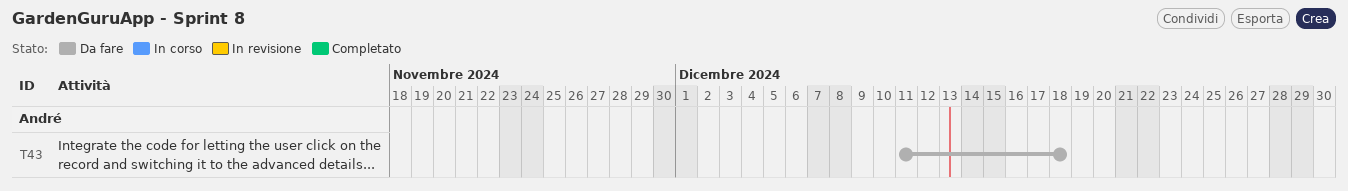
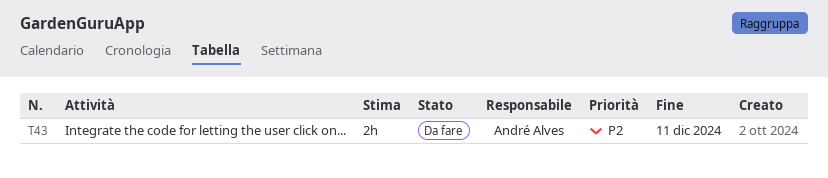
T43, due: Dec 18 -> Dec 11

